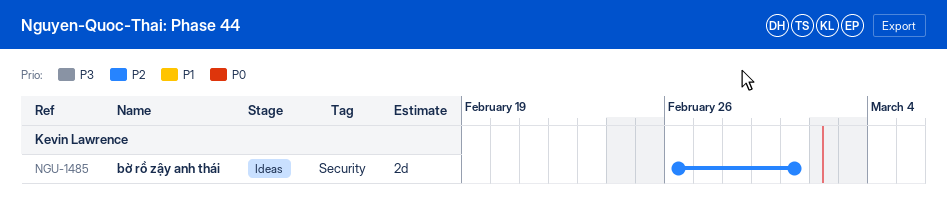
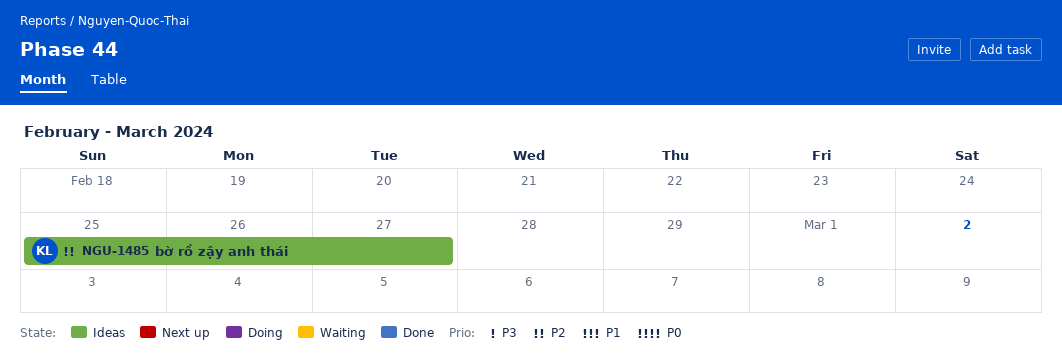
NGU-1485, start: Feb 26 -> Feb 25
NGU-1485, due: Mar 1 -> Feb 27

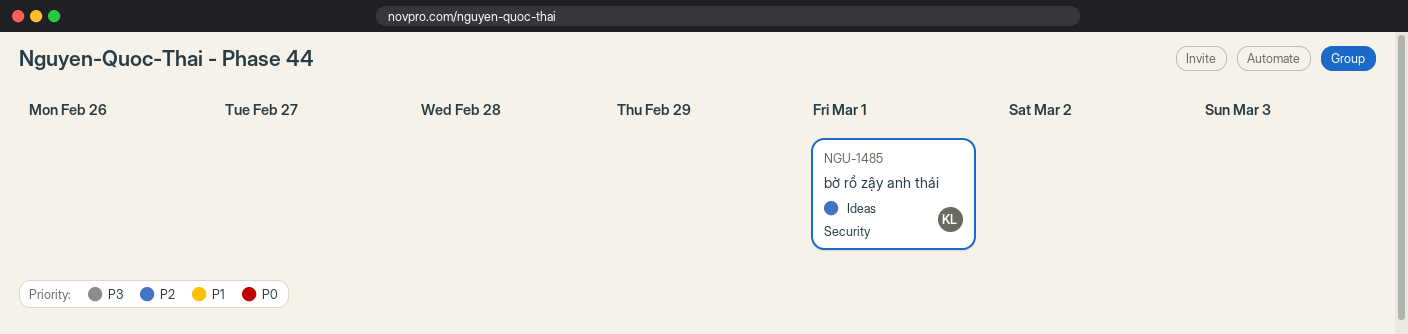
NGU-1485, due: Feb 27 -> Mar 1

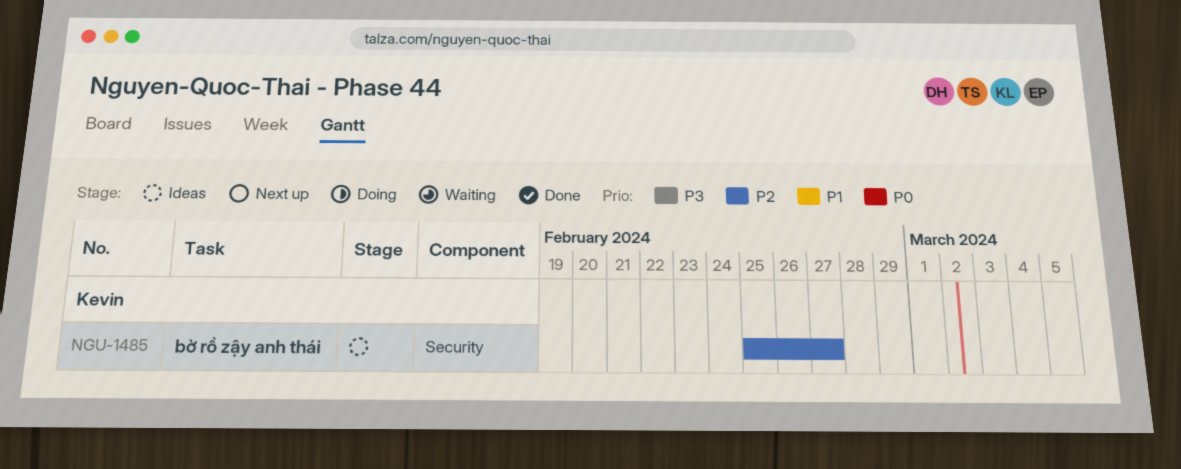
NGU-1485, due: Mar 1 -> Feb 27

